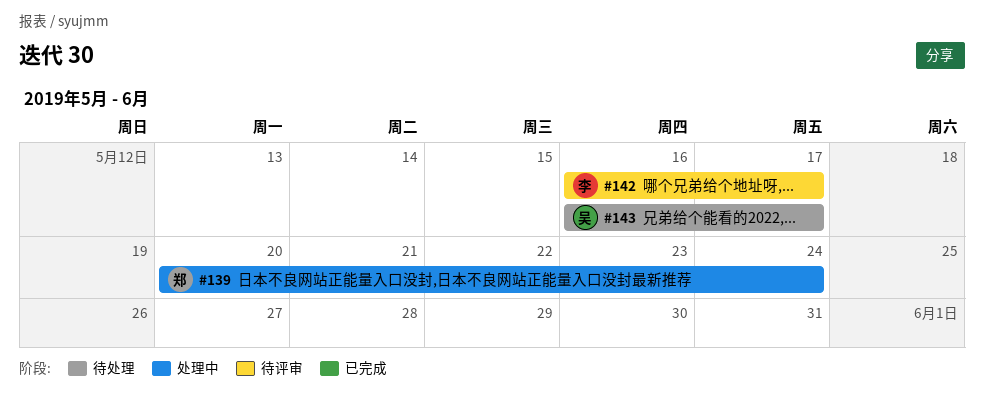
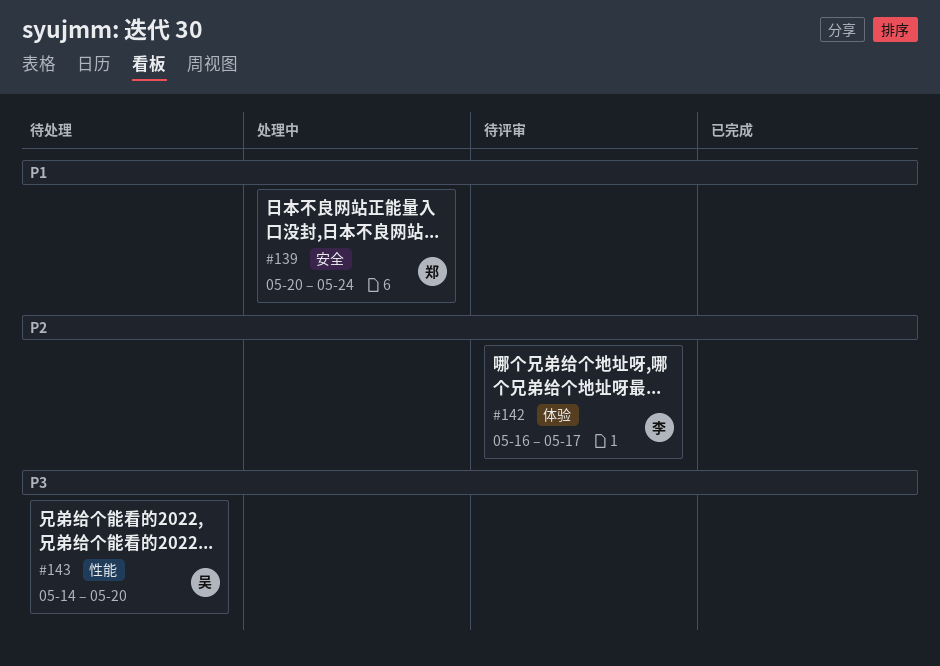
#143, start: May 16 -> May 14
#143, due: May 17 -> May 20

